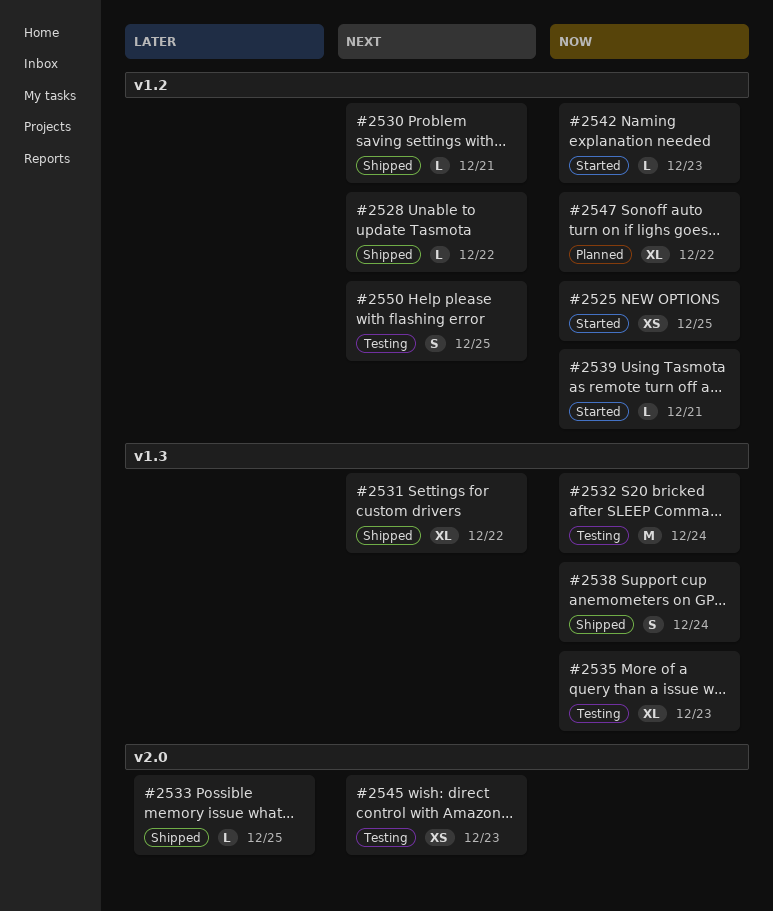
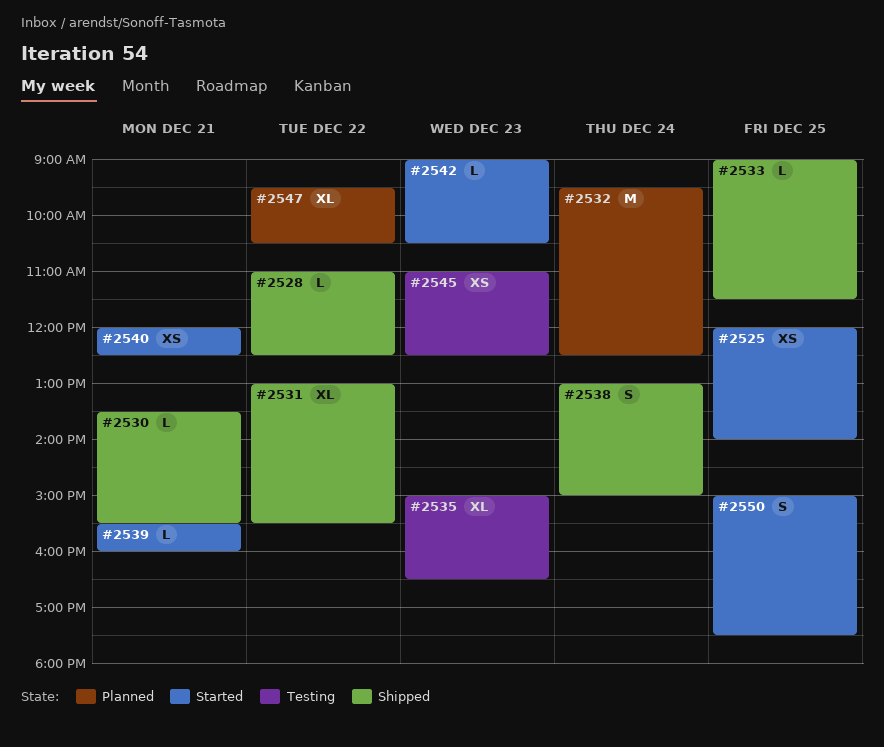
#2532, status: Testing -> Planned
#2540: none -> present
#2550, status: Testing -> Started

